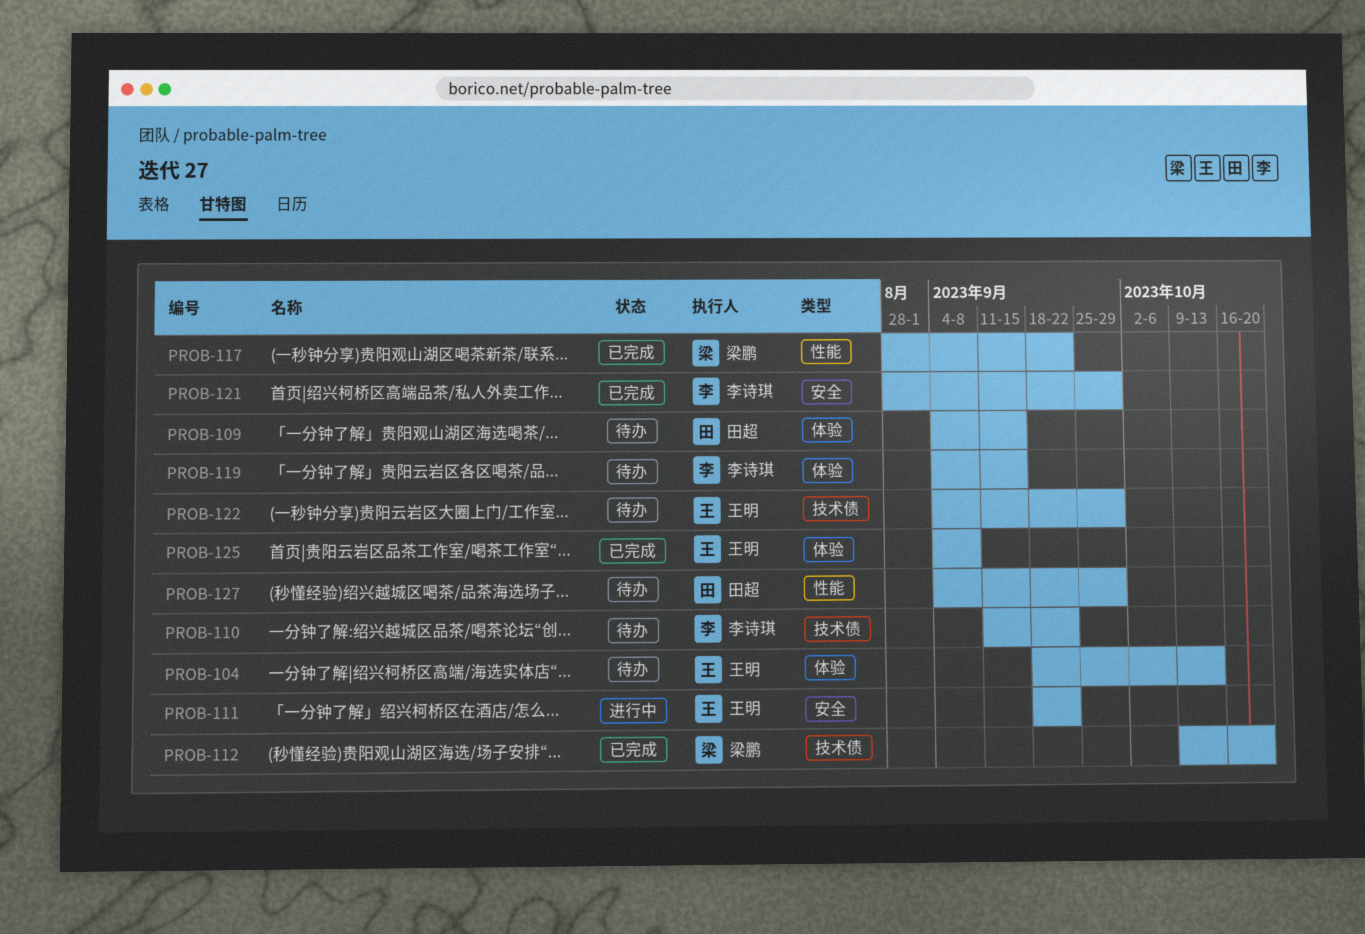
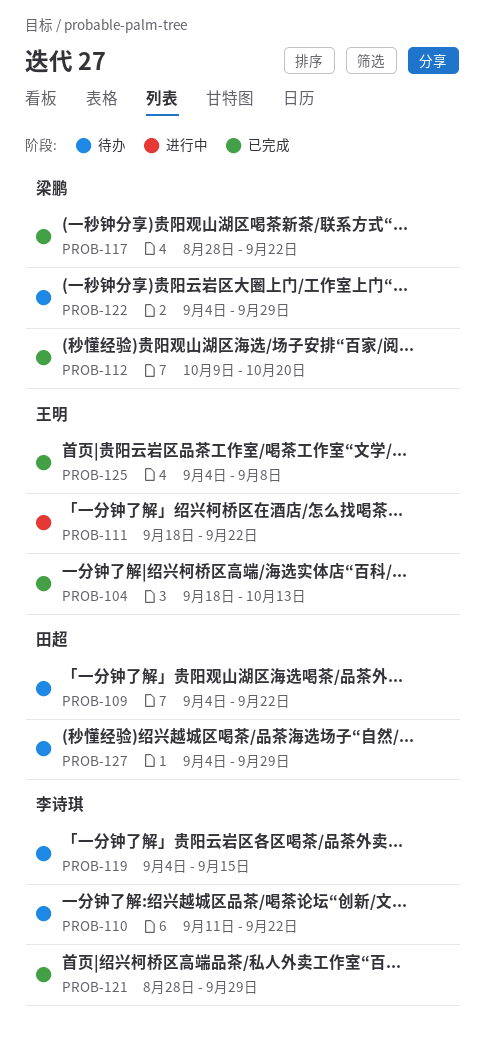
PROB-104, status: 待办 -> 已完成
PROB-109, due: Sep 15 -> Sep 22
PROB-122, owner: 王明 -> 梁鹏

